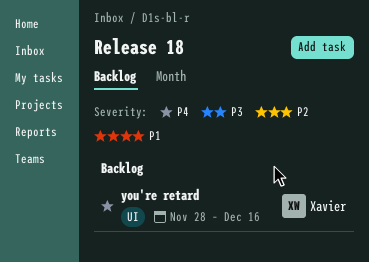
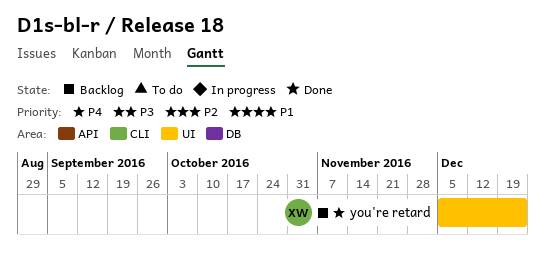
you're retard, start: Nov 28 -> Dec 5
you're retard, due: Dec 16 -> Dec 23

